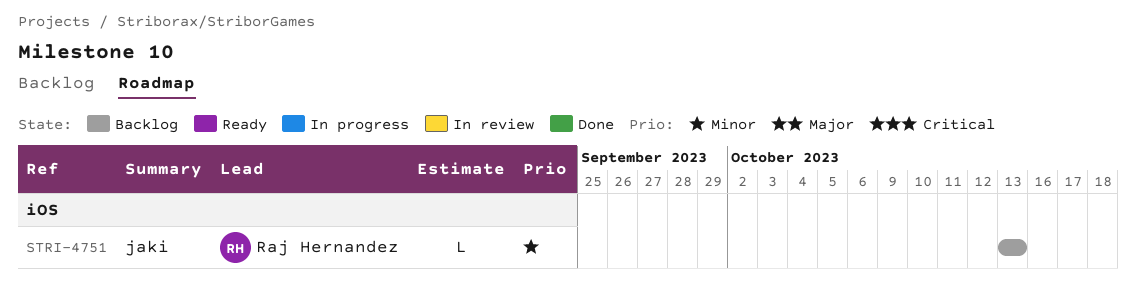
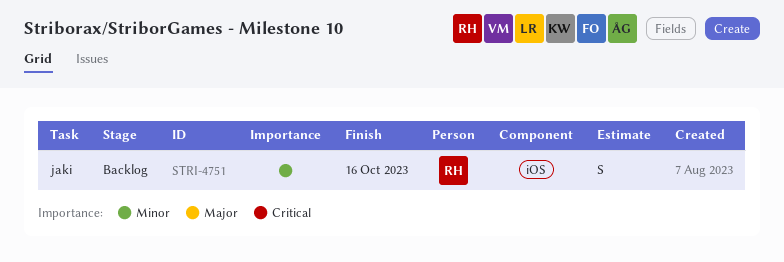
STRI-4751, estimate: L -> S
STRI-4751, due: Oct 13 -> Oct 16

